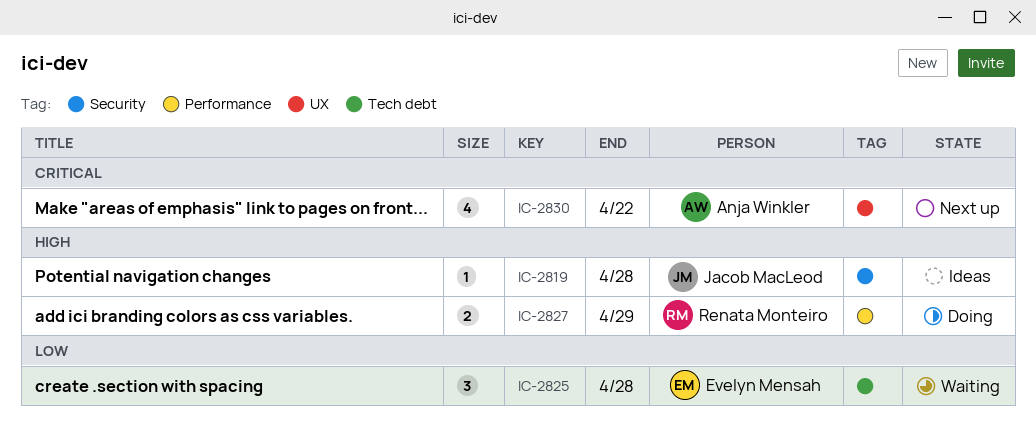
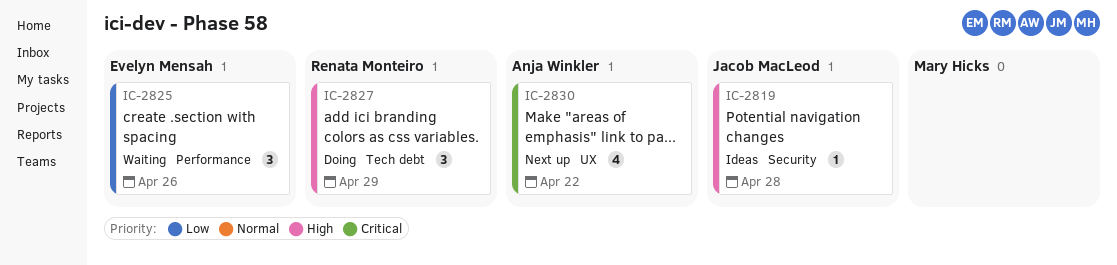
IC-2825, label: Tech debt -> Performance
IC-2825, due: Apr 28 -> Apr 26
IC-2827, label: Performance -> Tech debt
IC-2827, estimate: 2 -> 3

